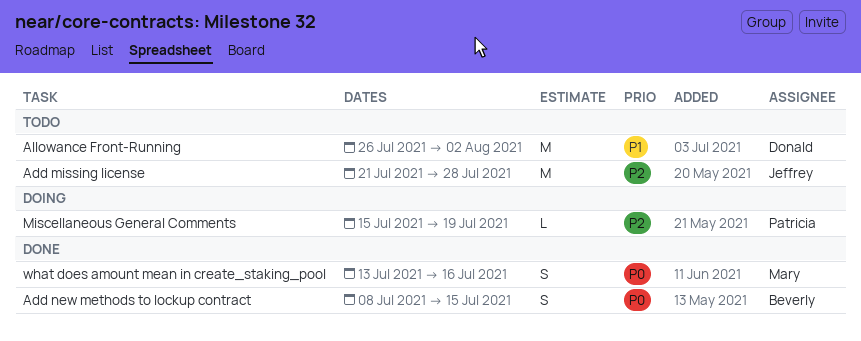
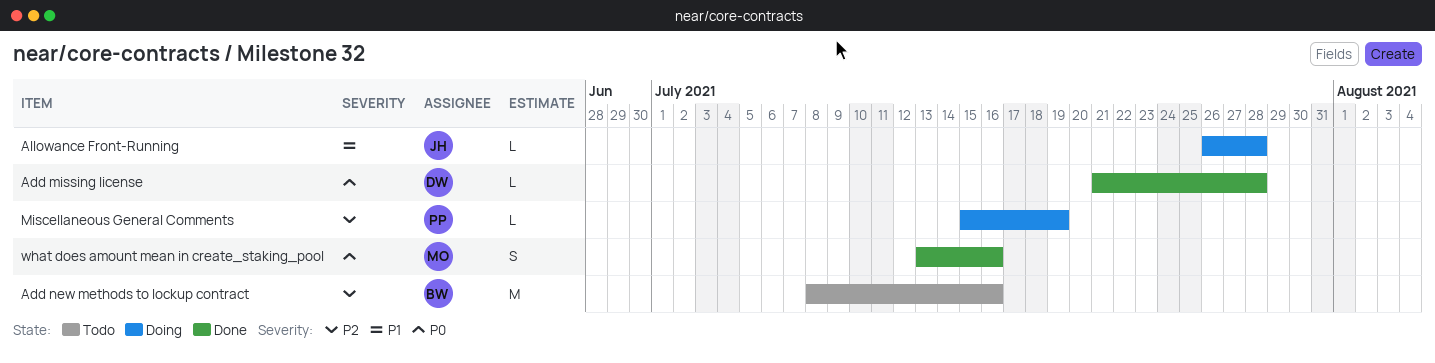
Add missing license, status: Todo -> Done
Add missing license, owner: Jeffrey -> Donald
Add missing license, priority: P2 -> P0
Add missing license, estimate: M -> L
Add new methods to lockup contract, status: Done -> Todo
Add new methods to lockup contract, priority: P0 -> P2
Add new methods to lockup contract, estimate: S -> M
Add new methods to lockup contract, due: Jul 15 -> Jul 16
Allowance Front-Running, status: Todo -> Doing
Allowance Front-Running, owner: Donald -> Jeffrey
Allowance Front-Running, estimate: M -> L
Allowance Front-Running, due: Aug 2 -> Jul 28

